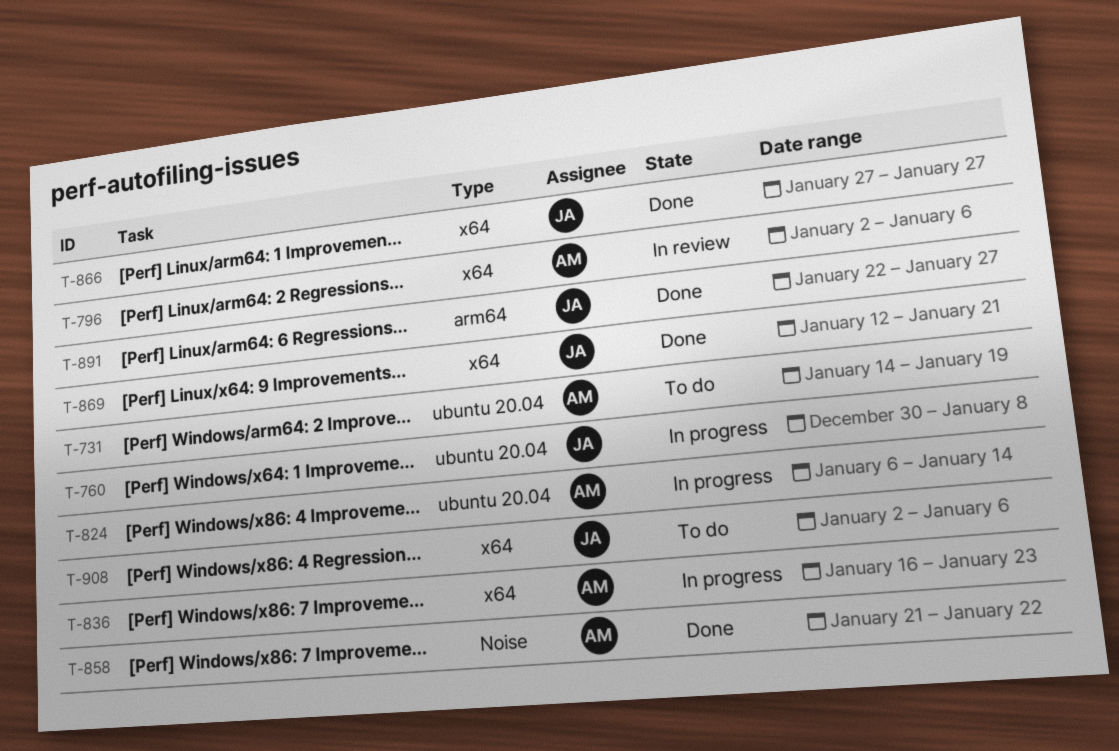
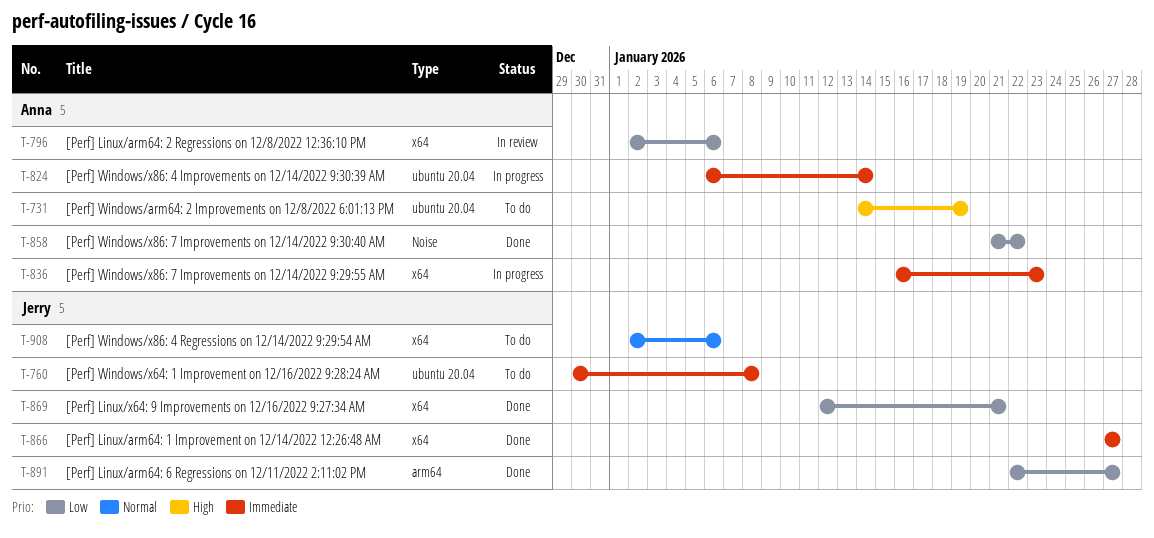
T-760, status: In progress -> To do

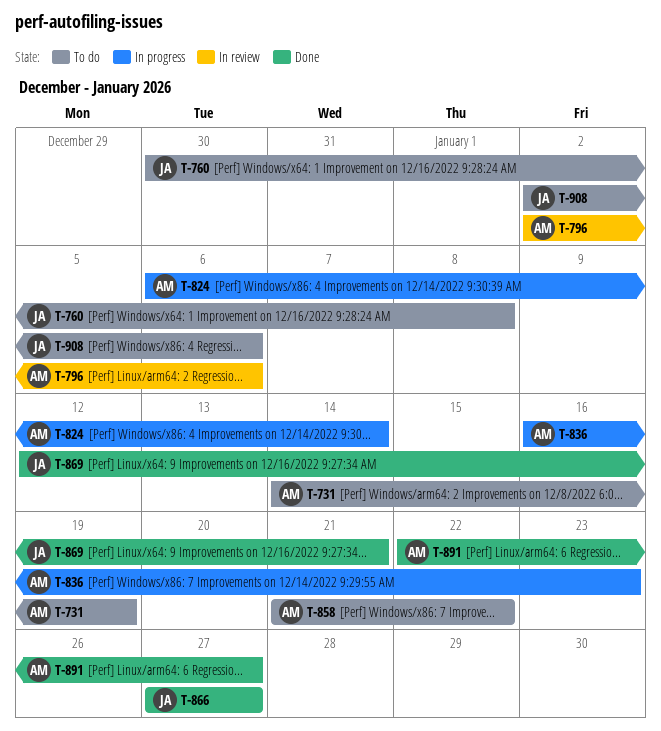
T-858, status: Done -> To do
T-891, owner: Jerry -> Anna

